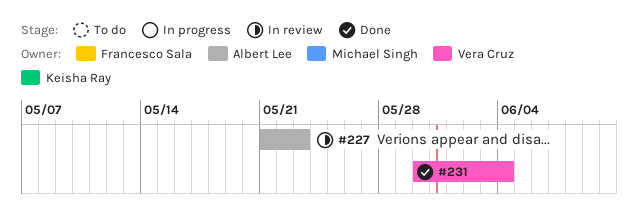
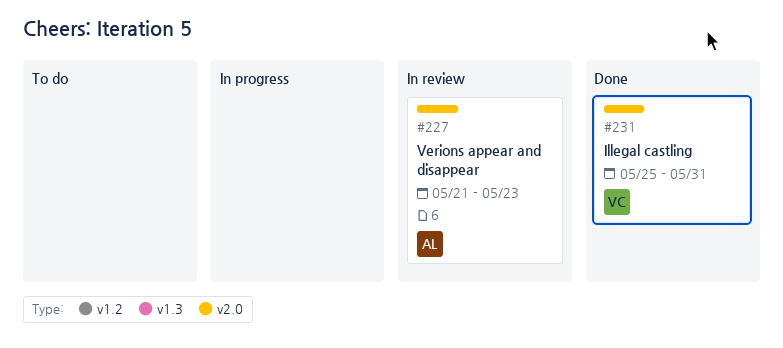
#231, start: May 30 -> May 25
#231, due: Jun 4 -> May 31

